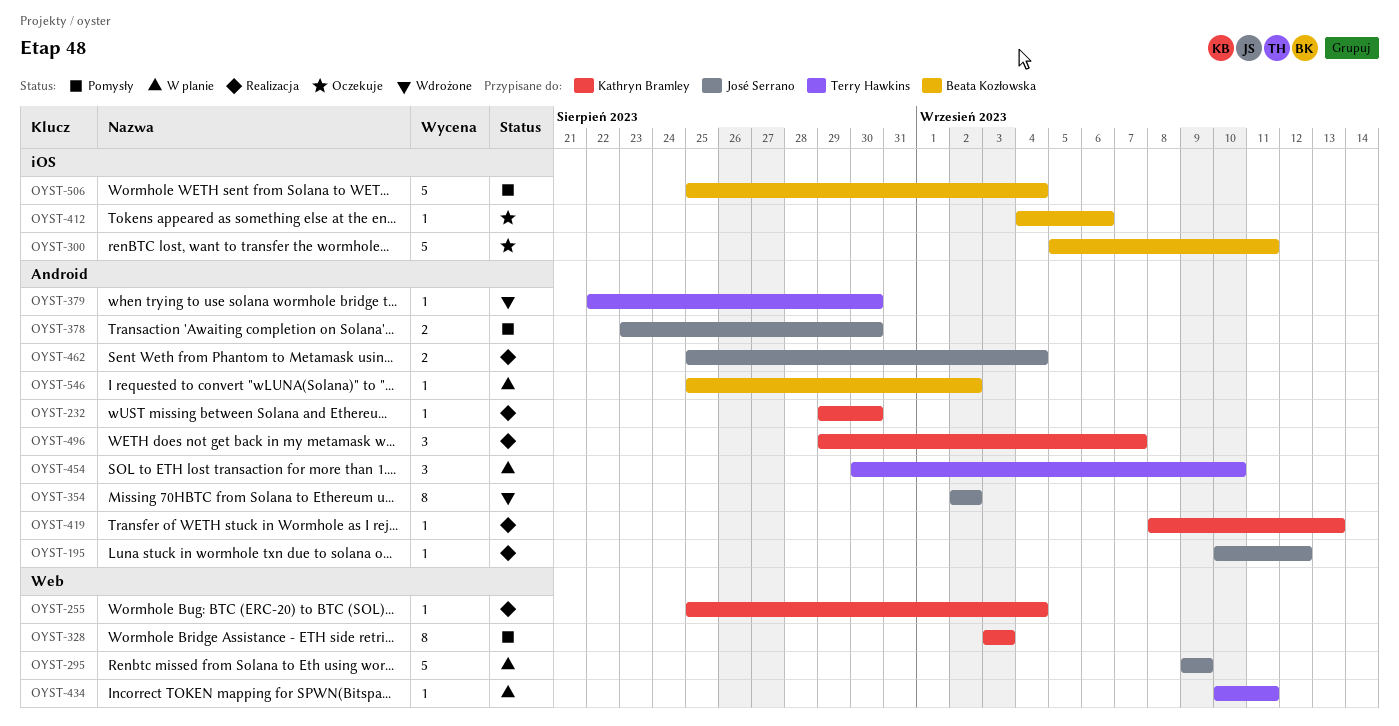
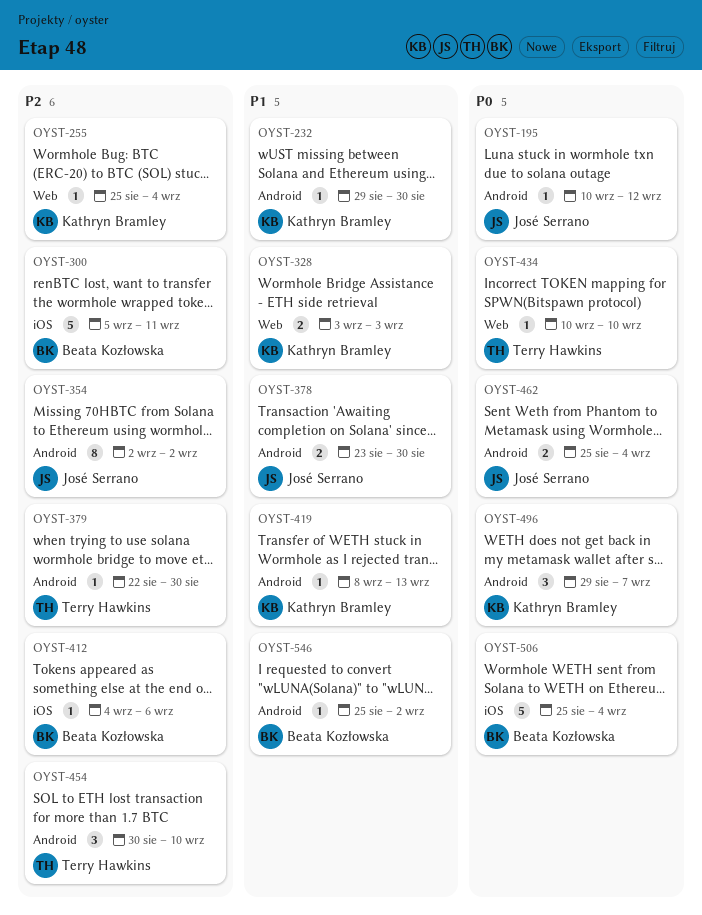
OYST-295: present -> none
OYST-328, estimate: 8 -> 2
OYST-434, due: Sep 11 -> Sep 10

